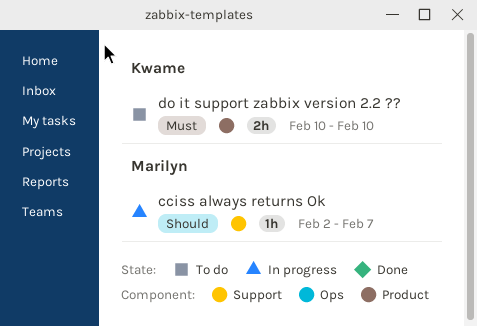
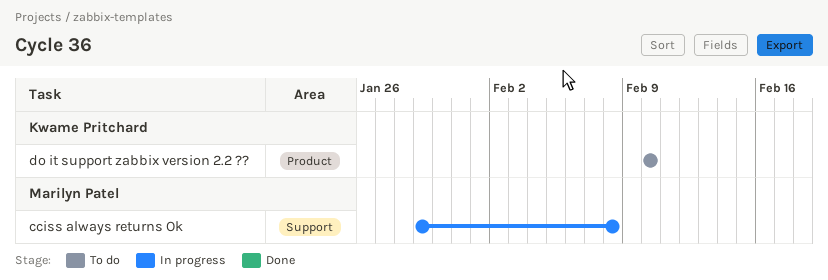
cciss always returns Ok, start: Feb 2 -> Jan 29
cciss always returns Ok, due: Feb 7 -> Feb 8

